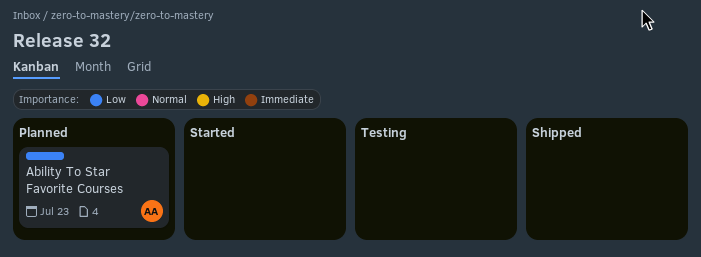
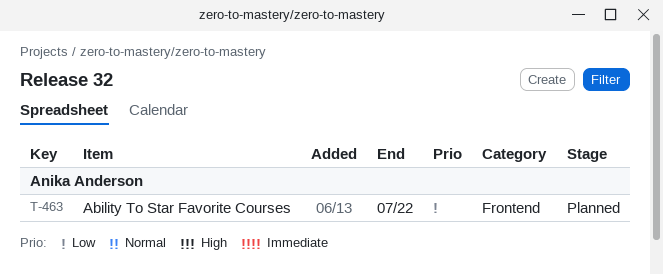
Ability To Star Favorite Courses, due: Jul 23 -> Jul 22

